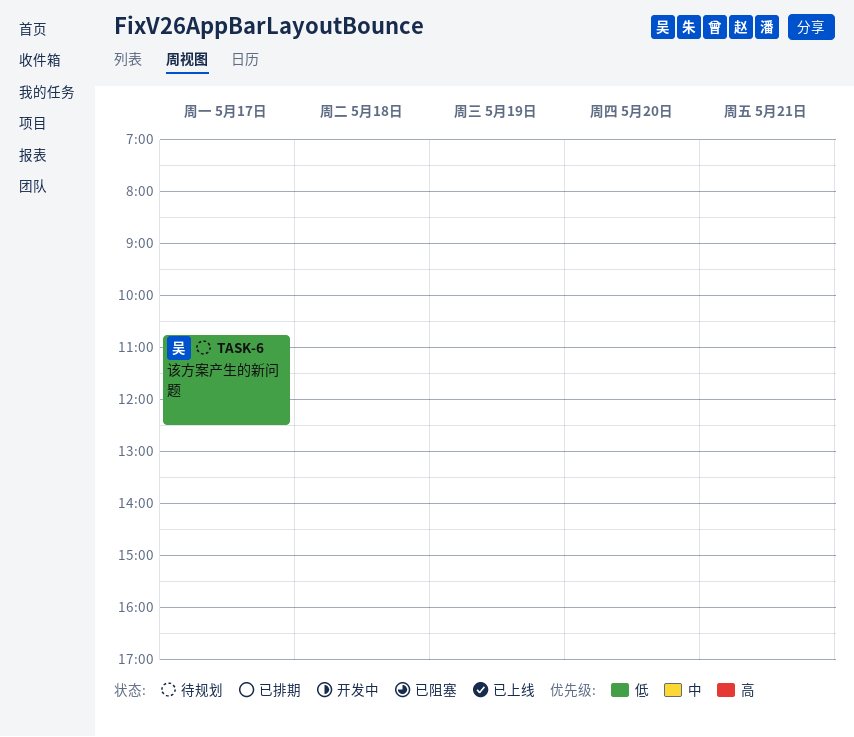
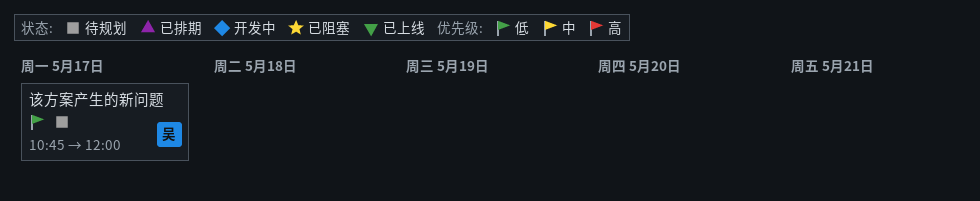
该方案产生的新问题, ends: 12:30 -> 12:00

